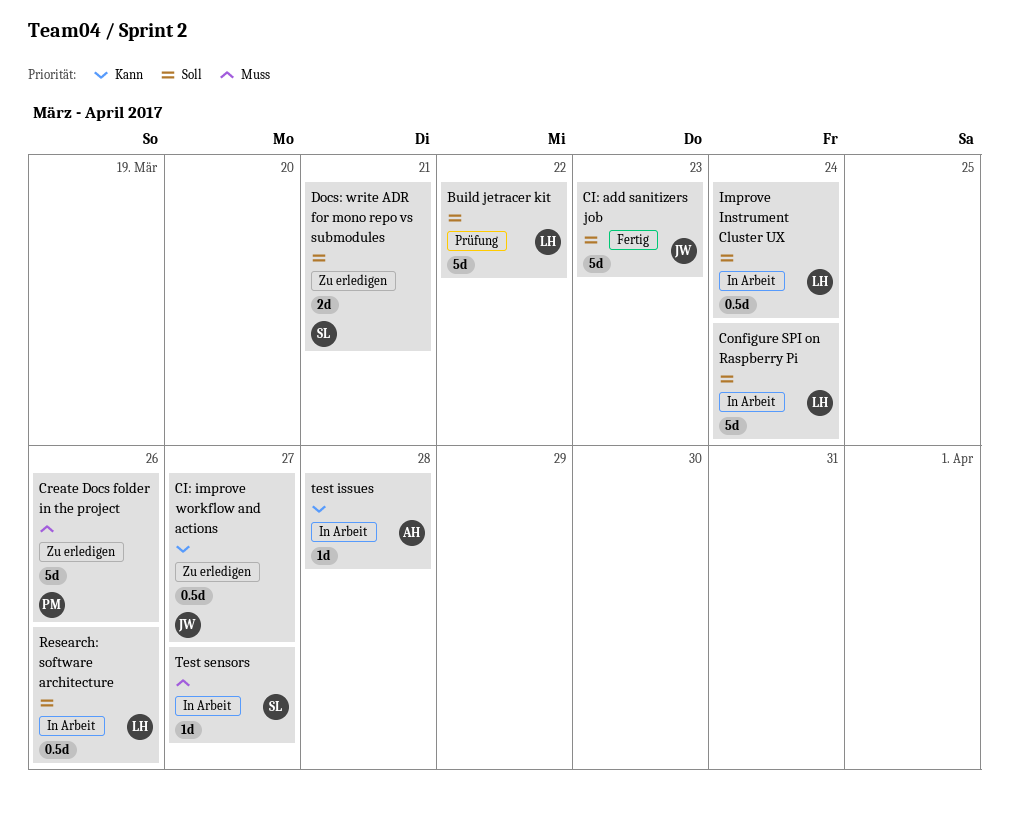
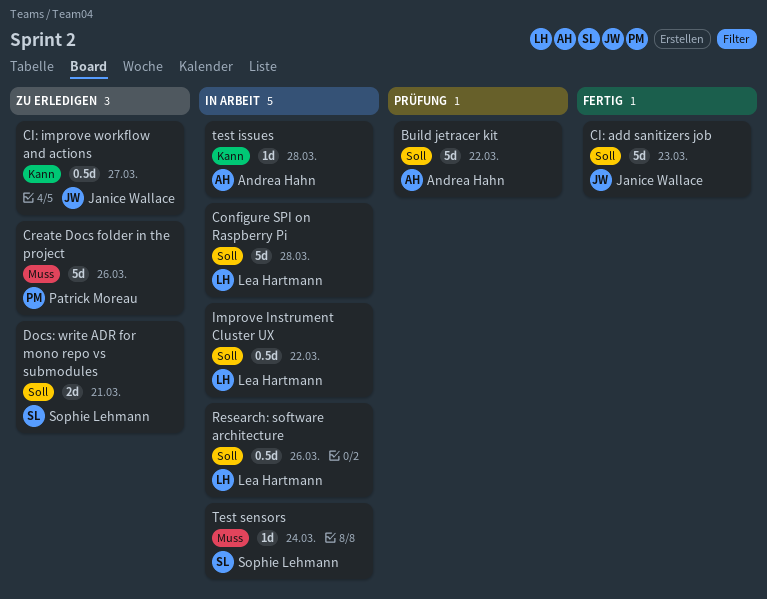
Build jetracer kit, owner: Lea Hartmann -> Andrea Hahn
Configure SPI on Raspberry Pi, due: Mar 24 -> Mar 28
Improve Instrument Cluster UX, due: Mar 24 -> Mar 22
Test sensors, due: Mar 27 -> Mar 24

